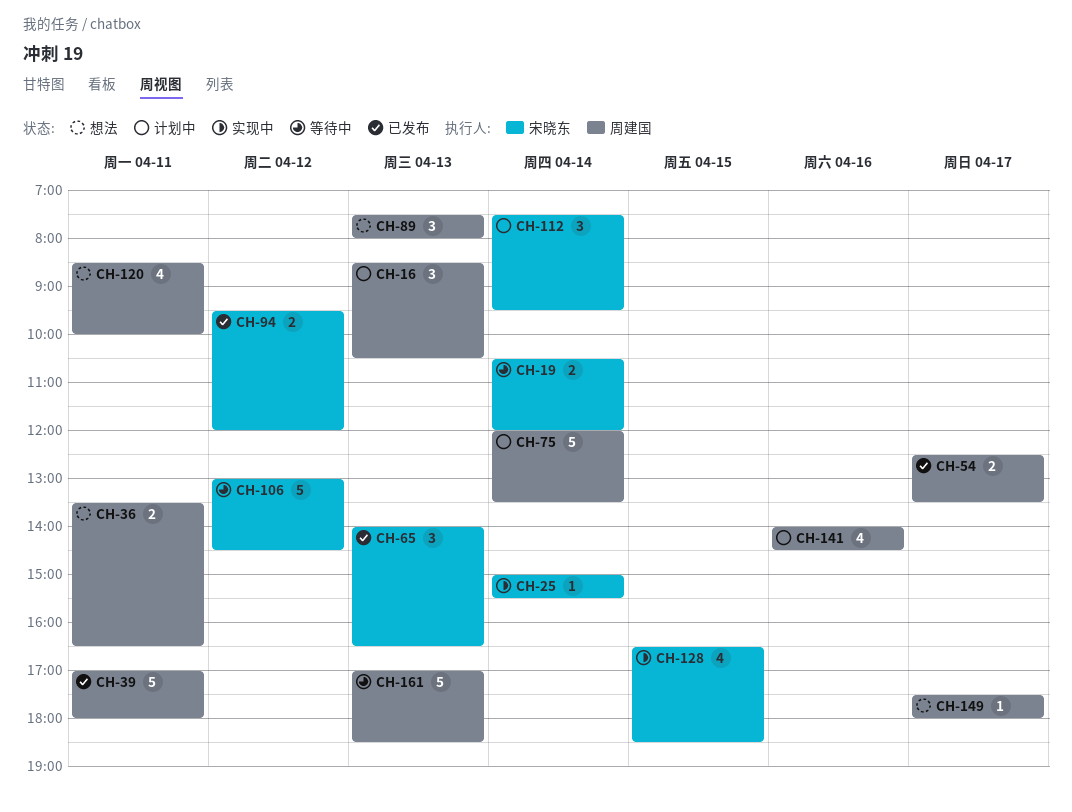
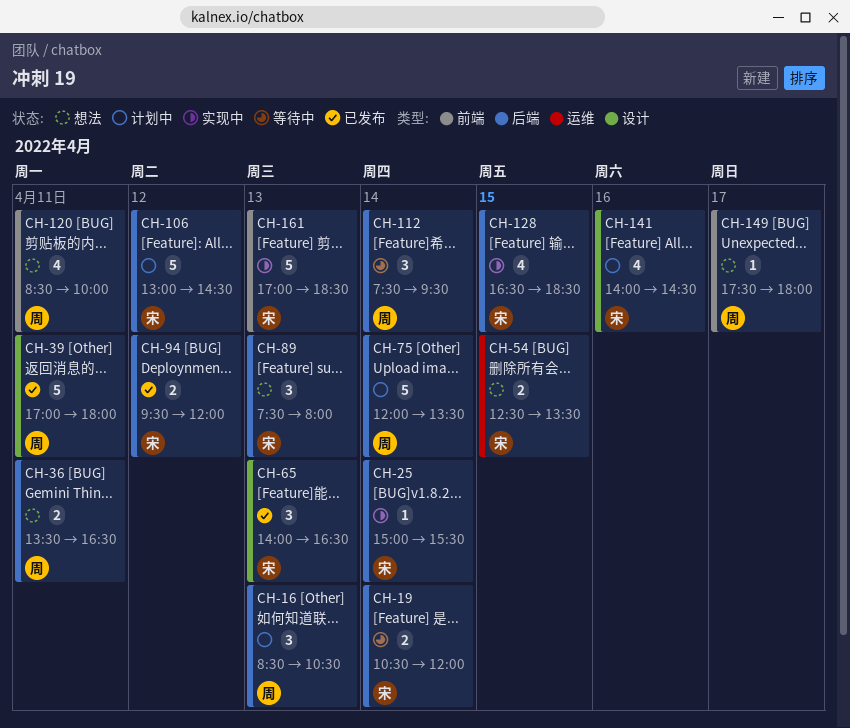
CH-54, status: 已发布 -> 想法
CH-54, owner: 周建国 -> 宋晓东
CH-54, day: Apr 17 -> Apr 15
CH-89, owner: 周建国 -> 宋晓东
CH-106, status: 等待中 -> 计划中
CH-112, status: 计划中 -> 等待中
CH-112, owner: 宋晓东 -> 周建国
CH-141, owner: 周建国 -> 宋晓东
CH-161, status: 等待中 -> 实现中
CH-161, owner: 周建国 -> 宋晓东

